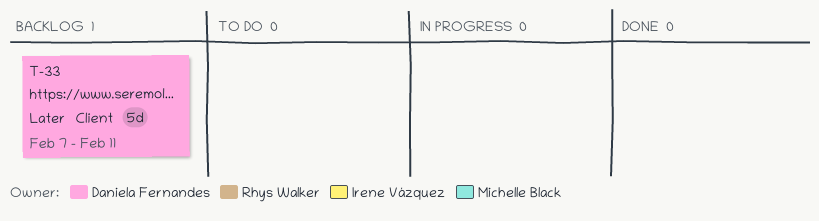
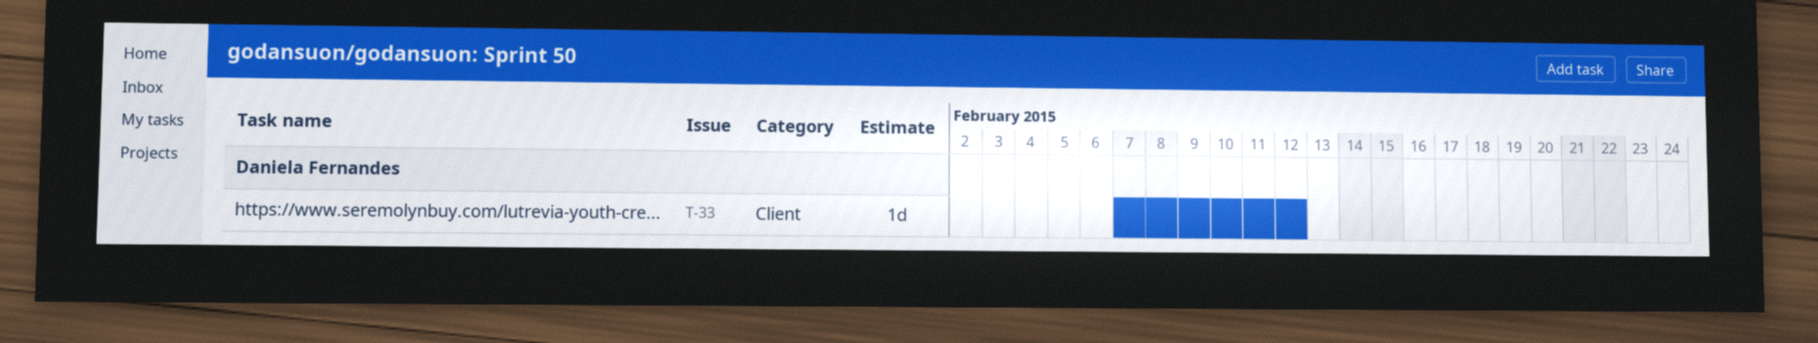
T-33, estimate: 5d -> 1d
T-33, due: Feb 11 -> Feb 12

